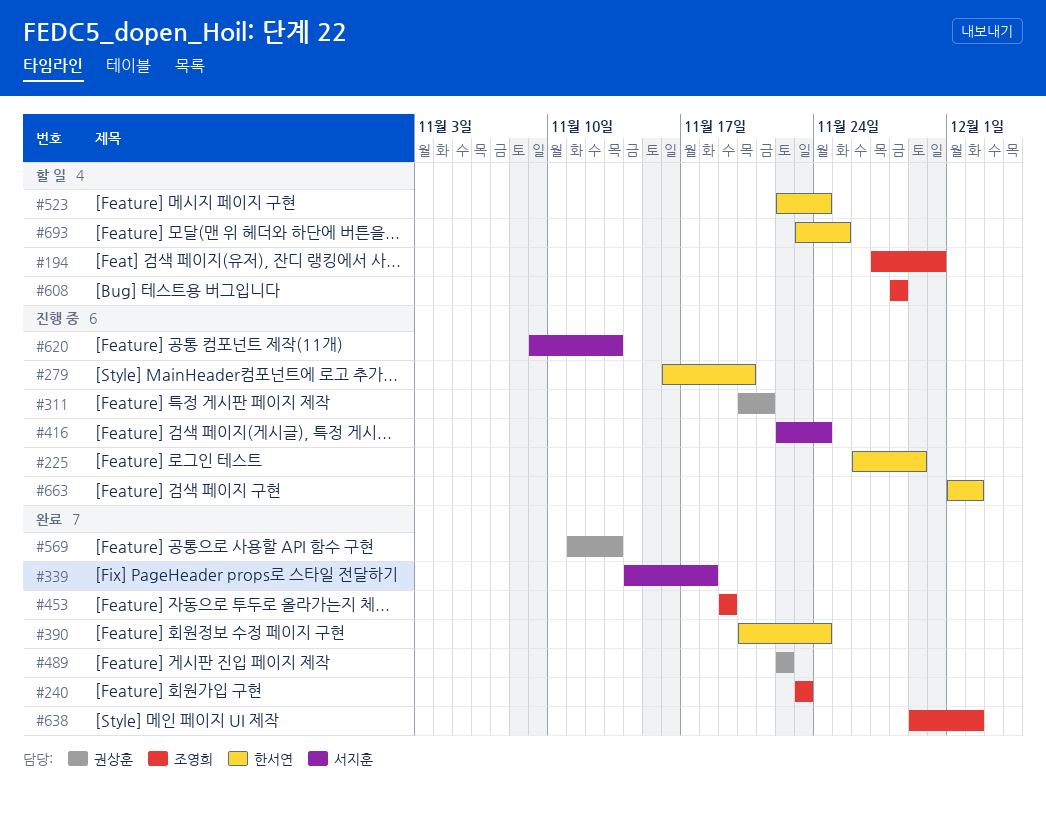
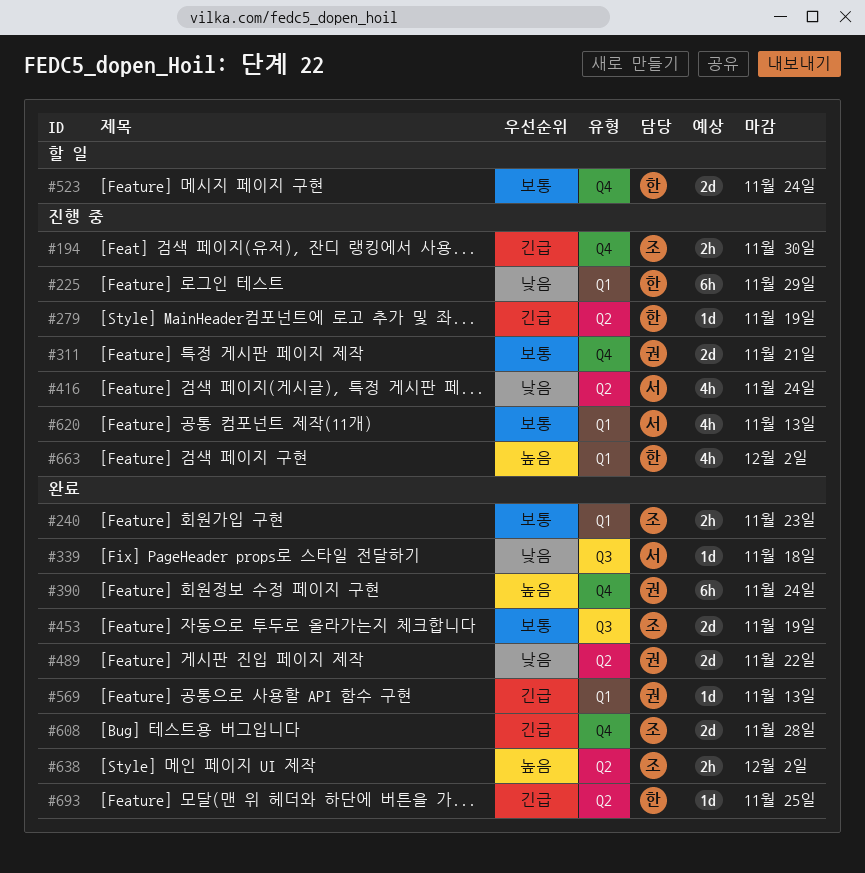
#194, status: 할 일 -> 진행 중
#279, due: Nov 20 -> Nov 19
#390, owner: 한서연 -> 권상훈
#608, status: 할 일 -> 완료
#693, status: 할 일 -> 완료

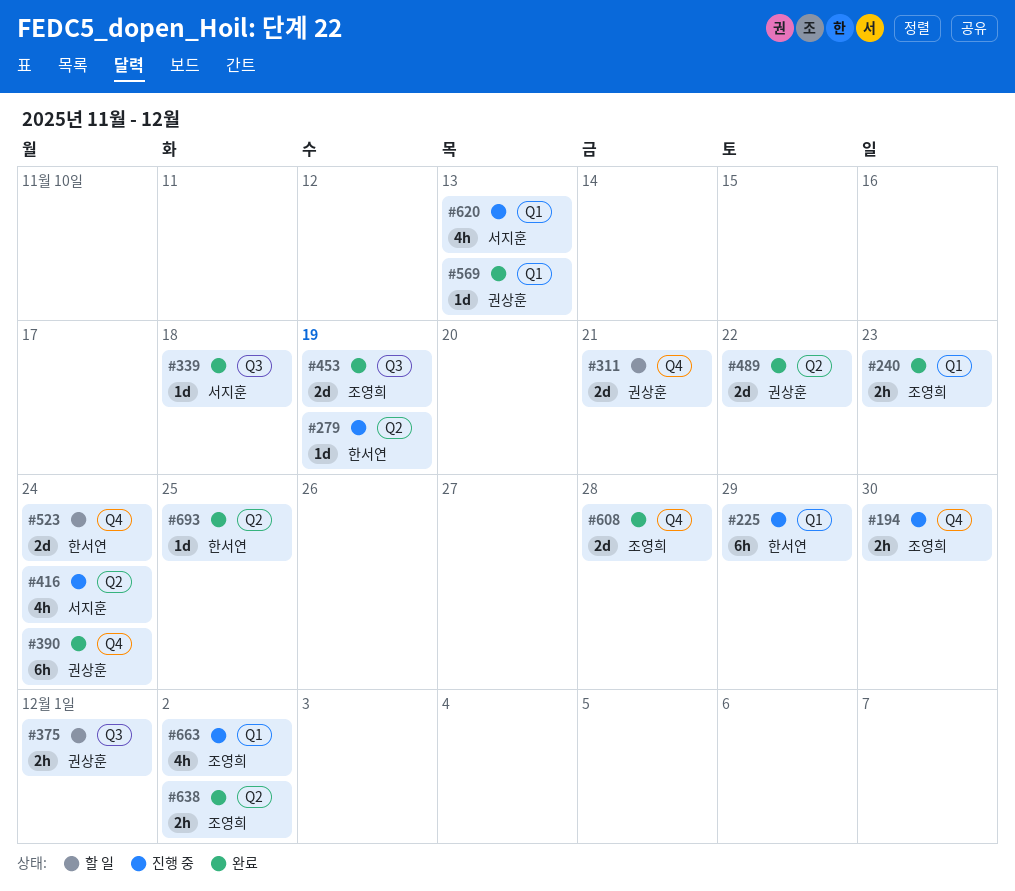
#311, status: 진행 중 -> 할 일
#375: none -> present
#663, owner: 한서연 -> 조영희

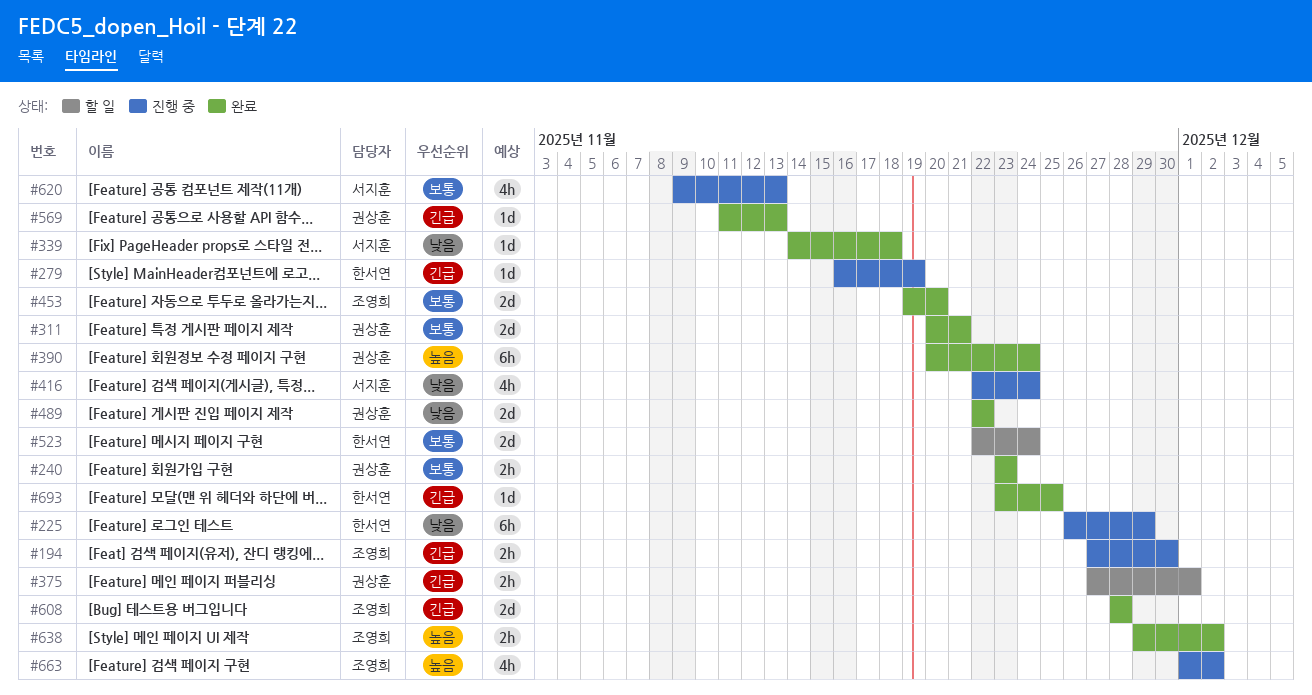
#240, owner: 조영희 -> 권상훈
#311, status: 할 일 -> 완료
#453, due: Nov 19 -> Nov 20

